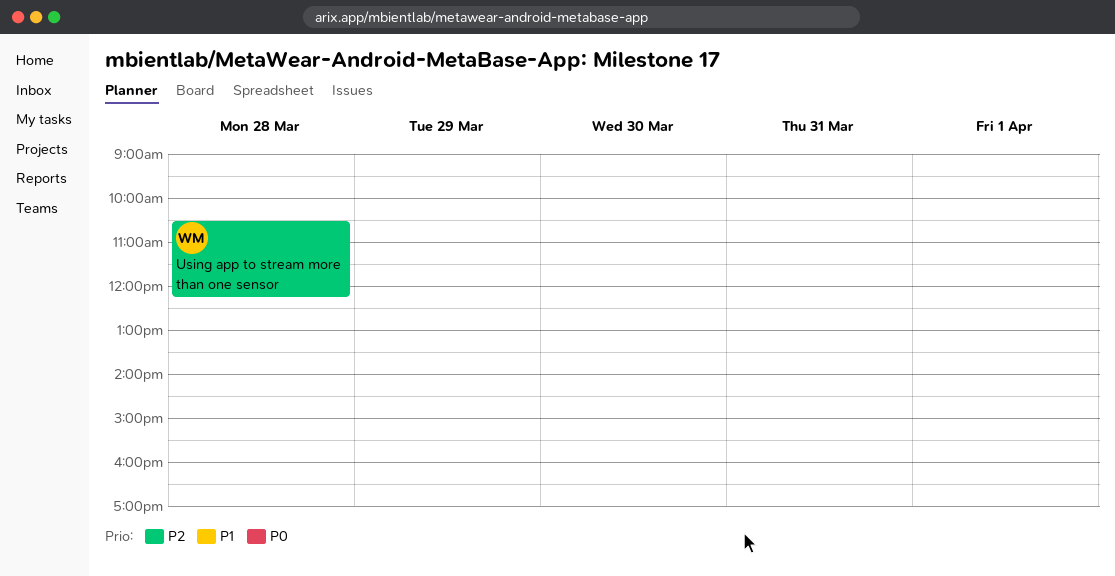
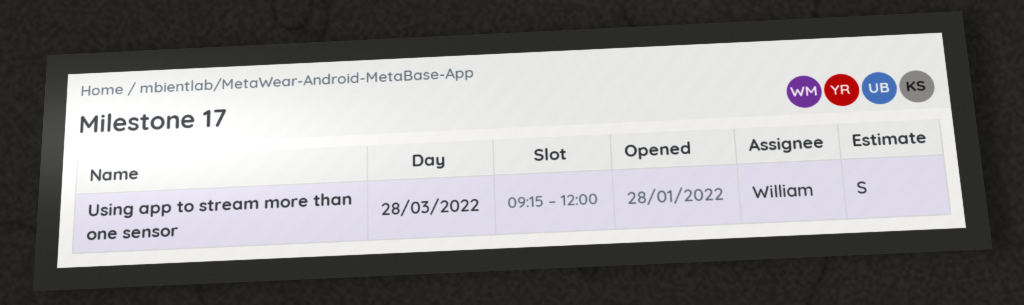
Using app to stream more than one sensor, begins: 10:30 -> 09:15
Using app to stream more than one sensor, ends: 12:15 -> 12:00

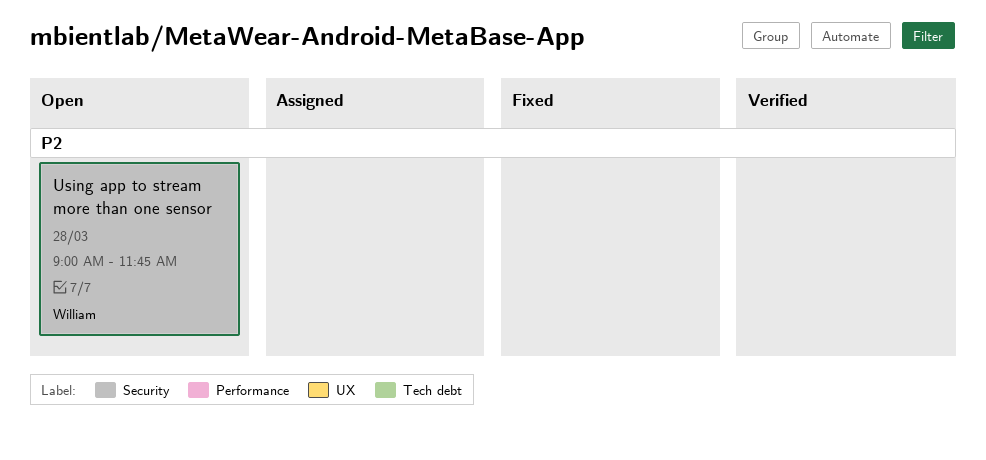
Using app to stream more than one sensor, begins: 09:15 -> 09:00
Using app to stream more than one sensor, ends: 12:00 -> 11:45

